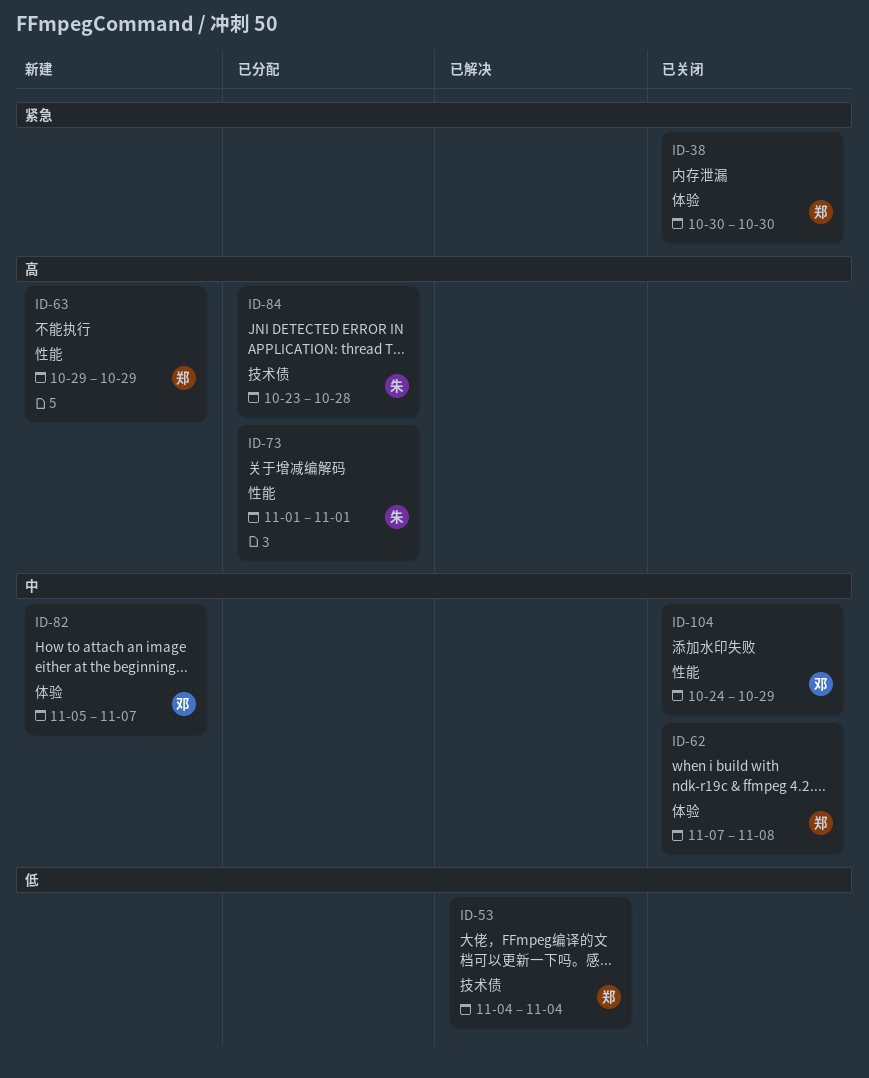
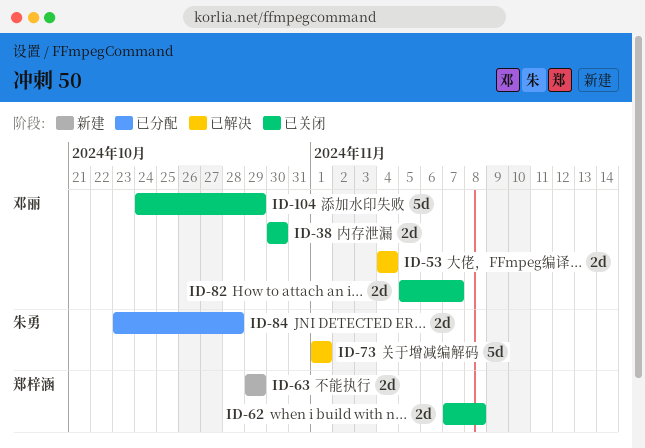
ID-38, owner: 郑梓涵 -> 邓丽
ID-53, owner: 郑梓涵 -> 邓丽
ID-73, status: 已分配 -> 已解决
ID-82, status: 新建 -> 已关闭

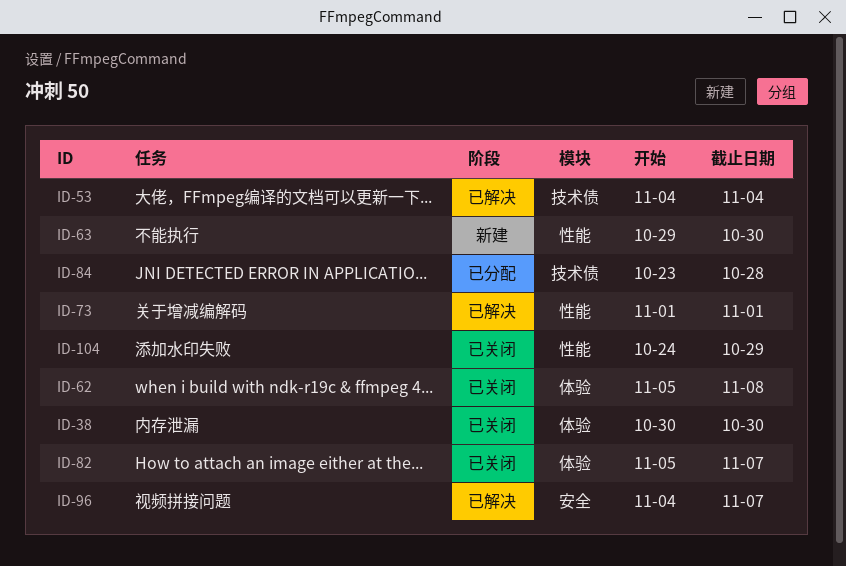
ID-62, start: Nov 7 -> Nov 5
ID-63, due: Oct 29 -> Oct 30
ID-96: none -> present

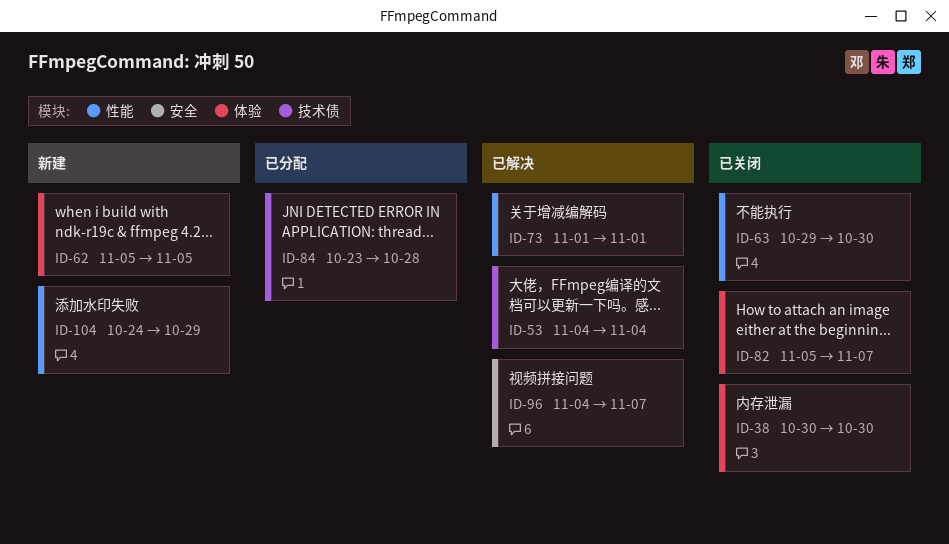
ID-62, status: 已关闭 -> 新建
ID-62, due: Nov 8 -> Nov 5
ID-63, status: 新建 -> 已关闭
ID-104, status: 已关闭 -> 新建

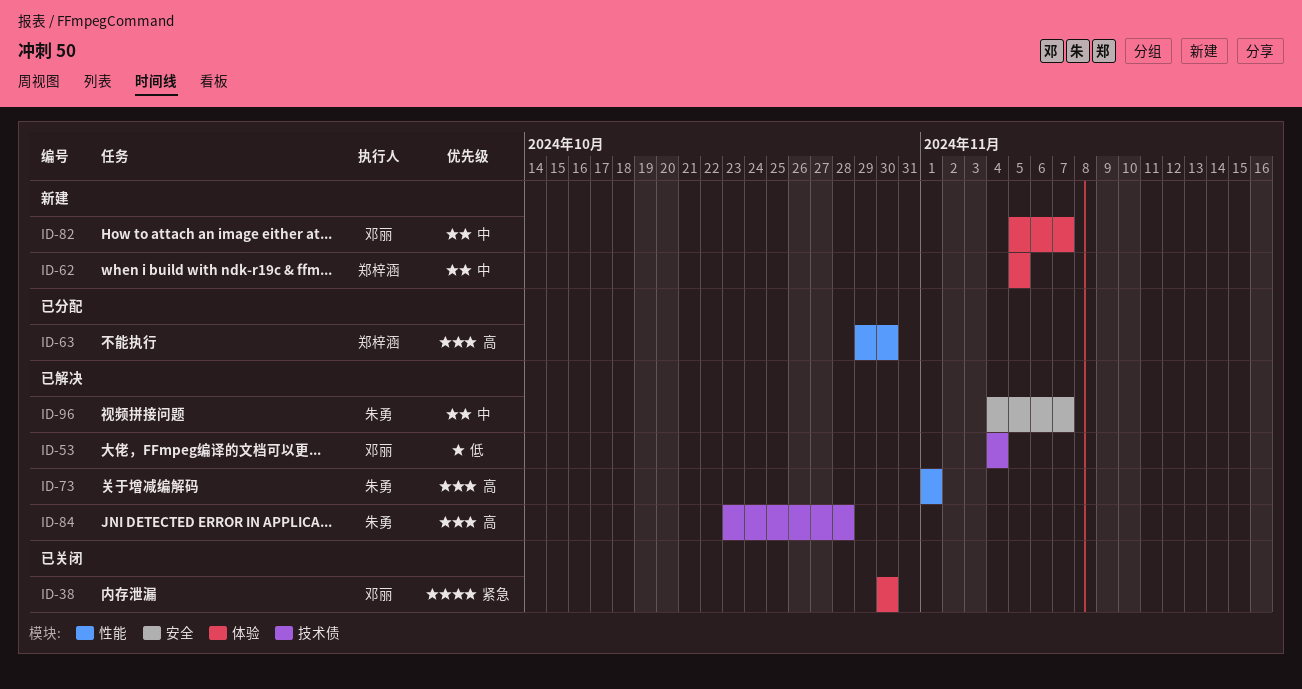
ID-63, status: 已关闭 -> 已分配
ID-82, status: 已关闭 -> 新建
ID-84, status: 已分配 -> 已解决
ID-104: present -> none

